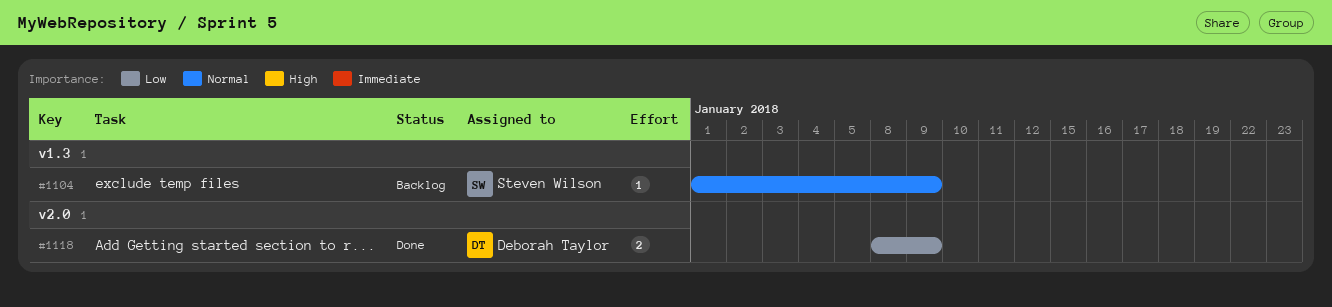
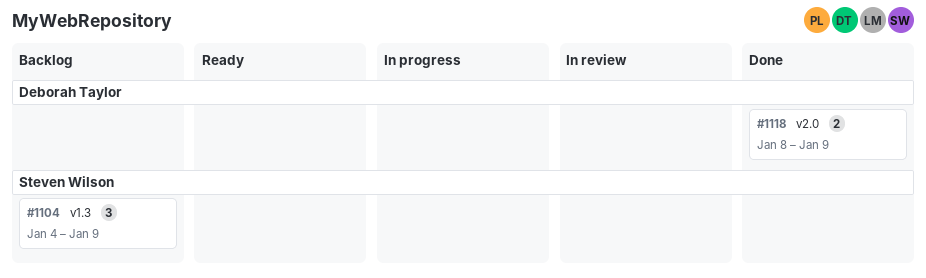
#1104, estimate: 1 -> 3
#1104, start: Jan 1 -> Jan 4

